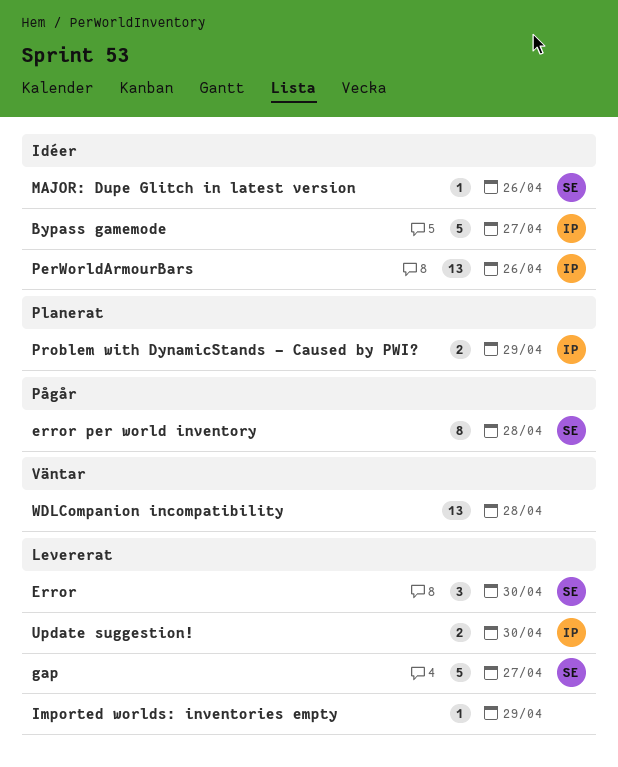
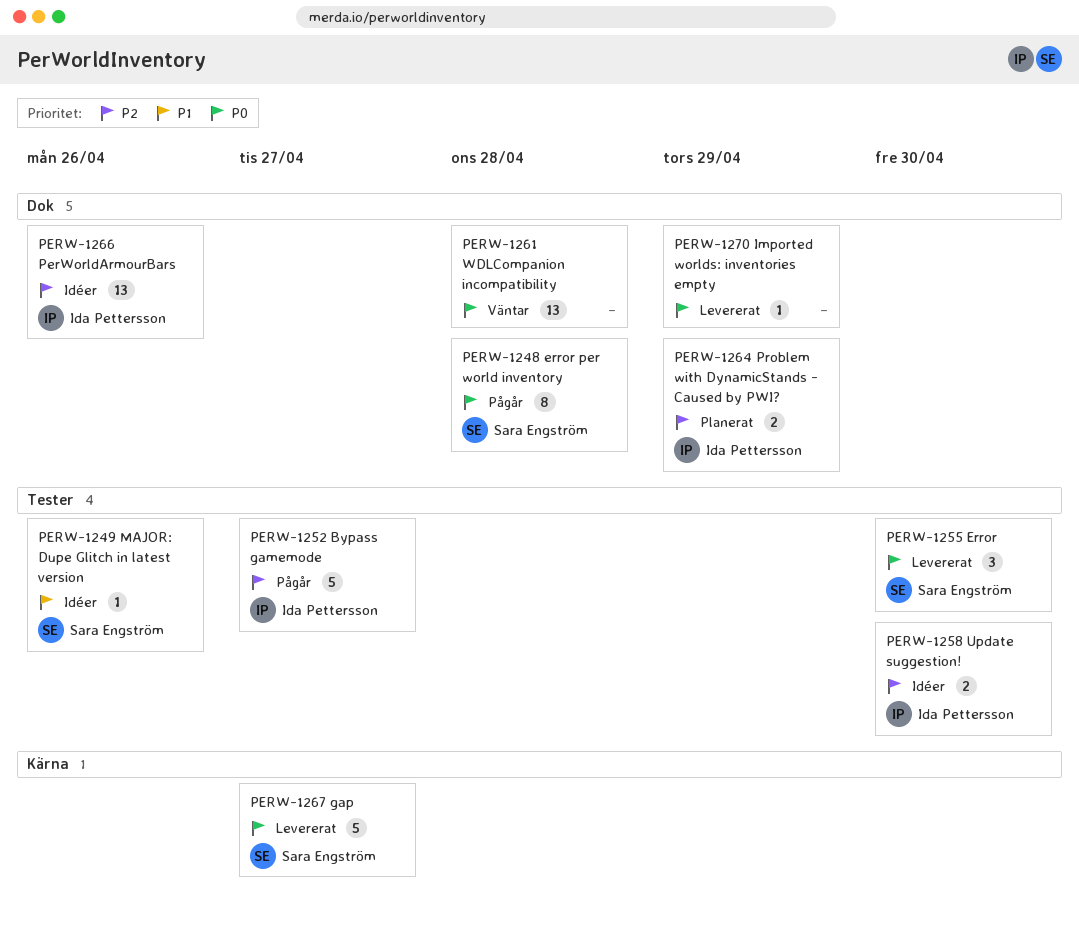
Bypass gamemode, status: Idéer -> Pågår
Update suggestion!, status: Levererat -> Idéer

